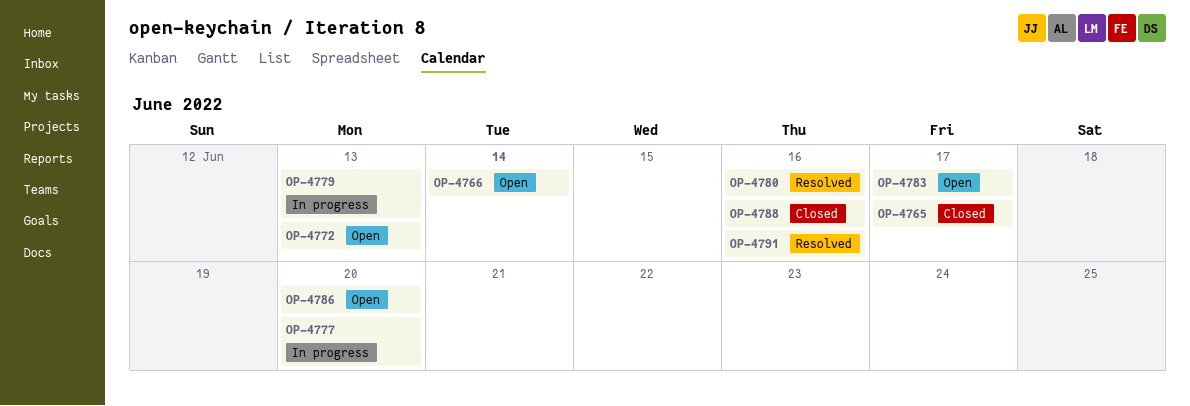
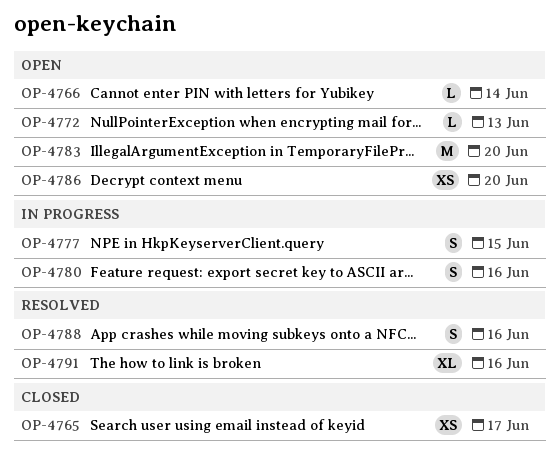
OP-4777, due: Jun 20 -> Jun 15
OP-4779: present -> none
OP-4780, status: Resolved -> In progress
OP-4783, due: Jun 17 -> Jun 20
OP-4788, status: Closed -> Resolved

